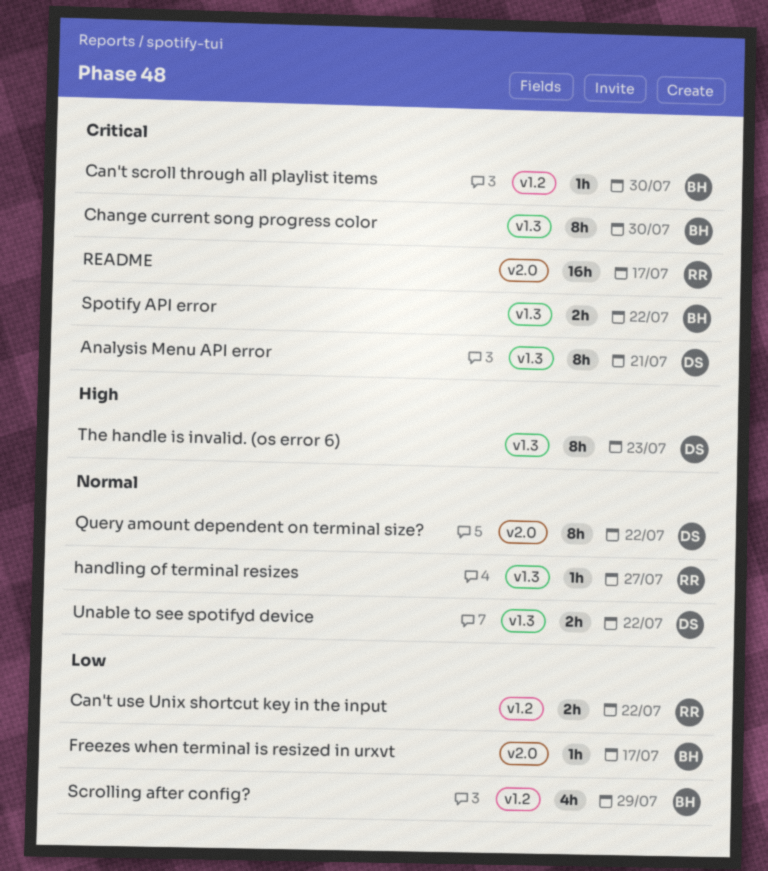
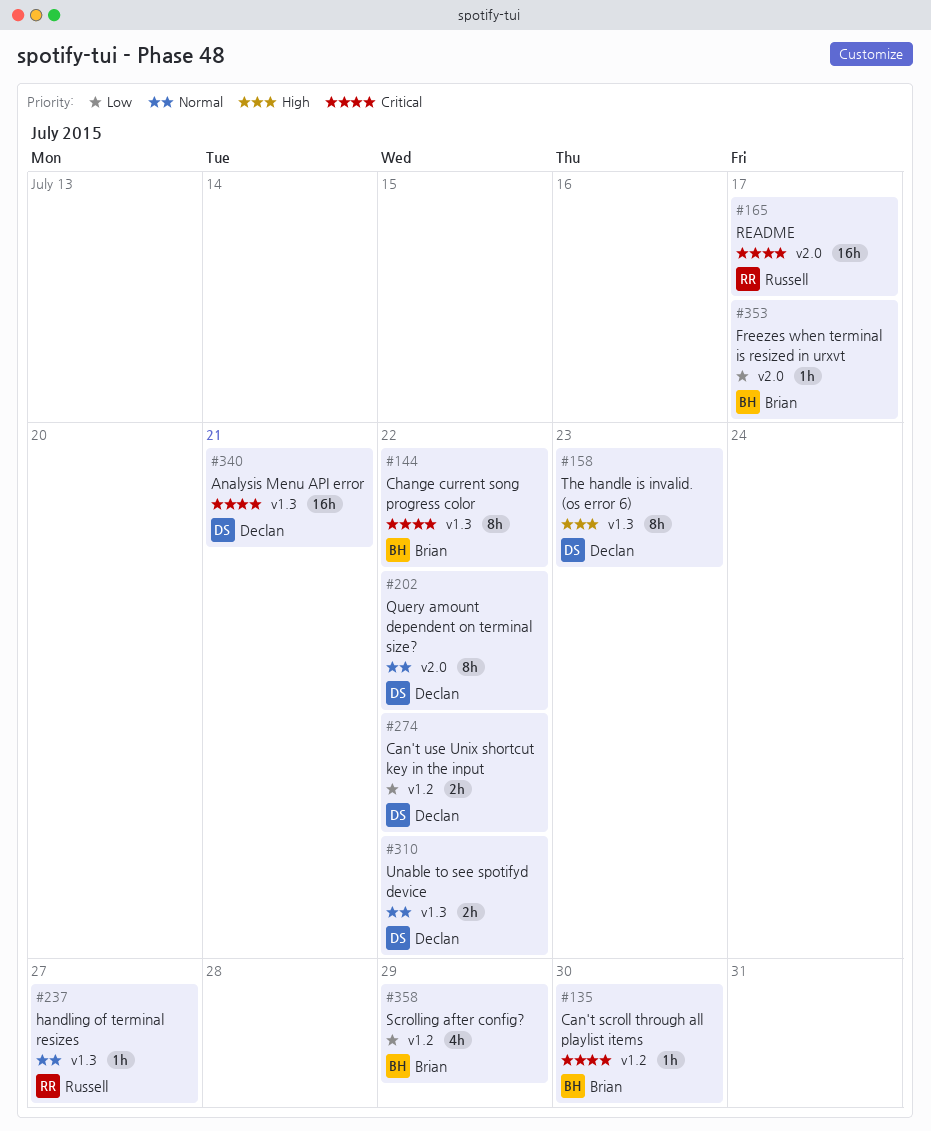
Analysis Menu API error, estimate: 8h -> 16h
Can't use Unix shortcut key in the input, owner: Russell -> Declan
Change current song progress color, due: Jul 30 -> Jul 22
Spotify API error: present -> none

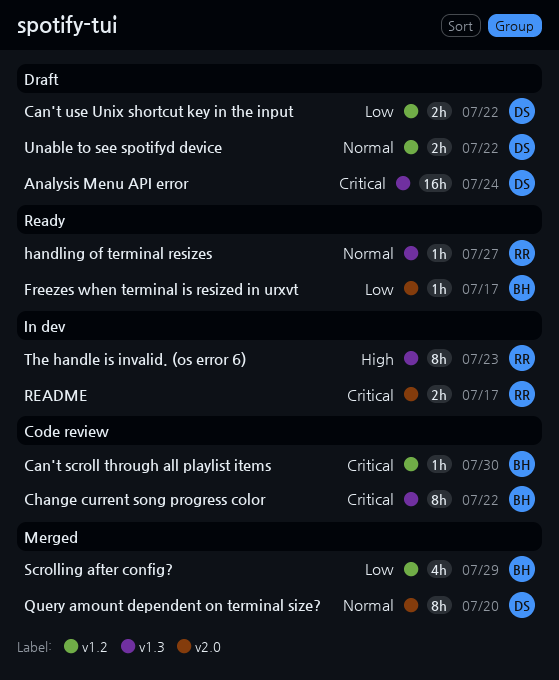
Analysis Menu API error, due: Jul 21 -> Jul 24
Query amount dependent on terminal size?, due: Jul 22 -> Jul 20
README, estimate: 16h -> 2h
The handle is invalid. (os error 6), owner: Declan -> Russell
Unable to see spotifyd device, label: v1.3 -> v1.2

